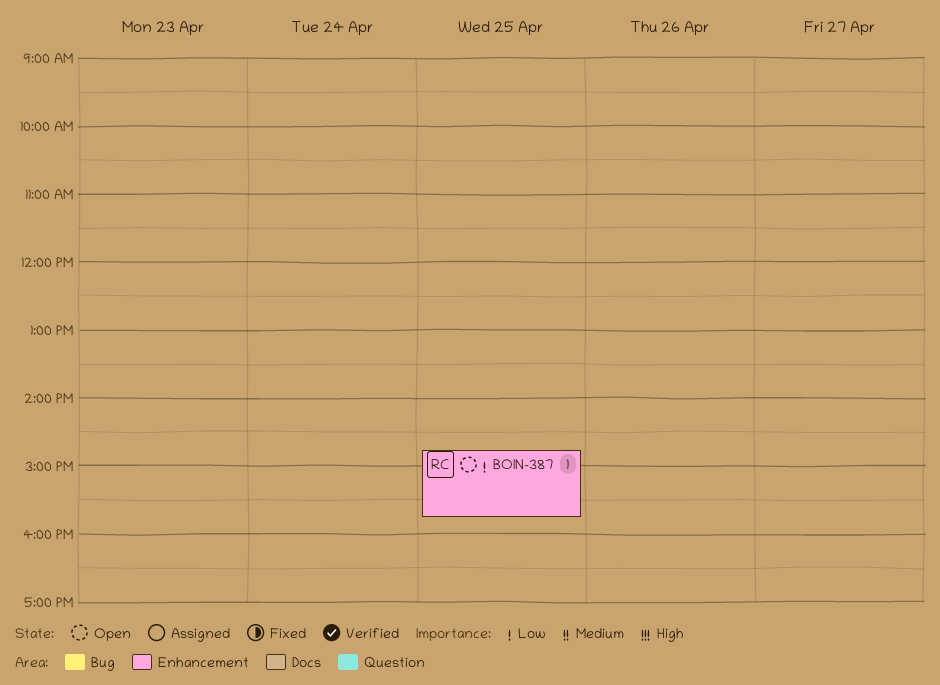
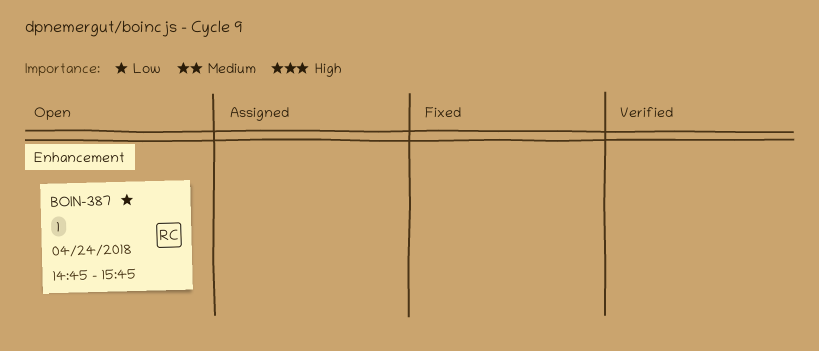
BOIN-387, day: Apr 25 -> Apr 24

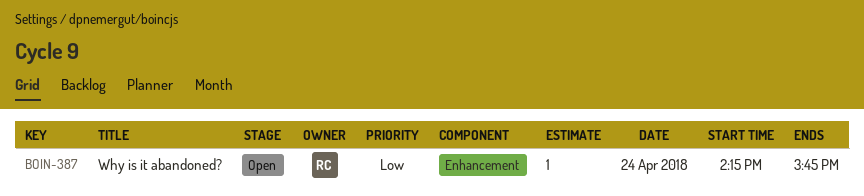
BOIN-387, begins: 14:45 -> 14:15

